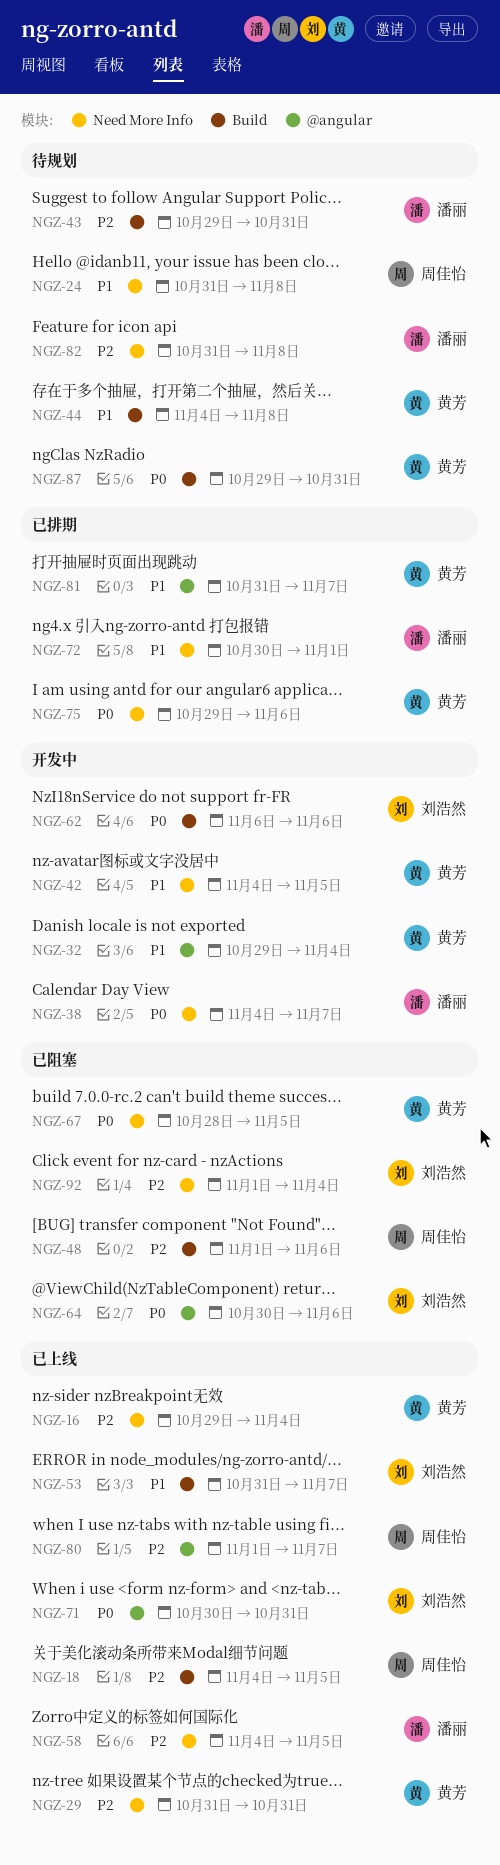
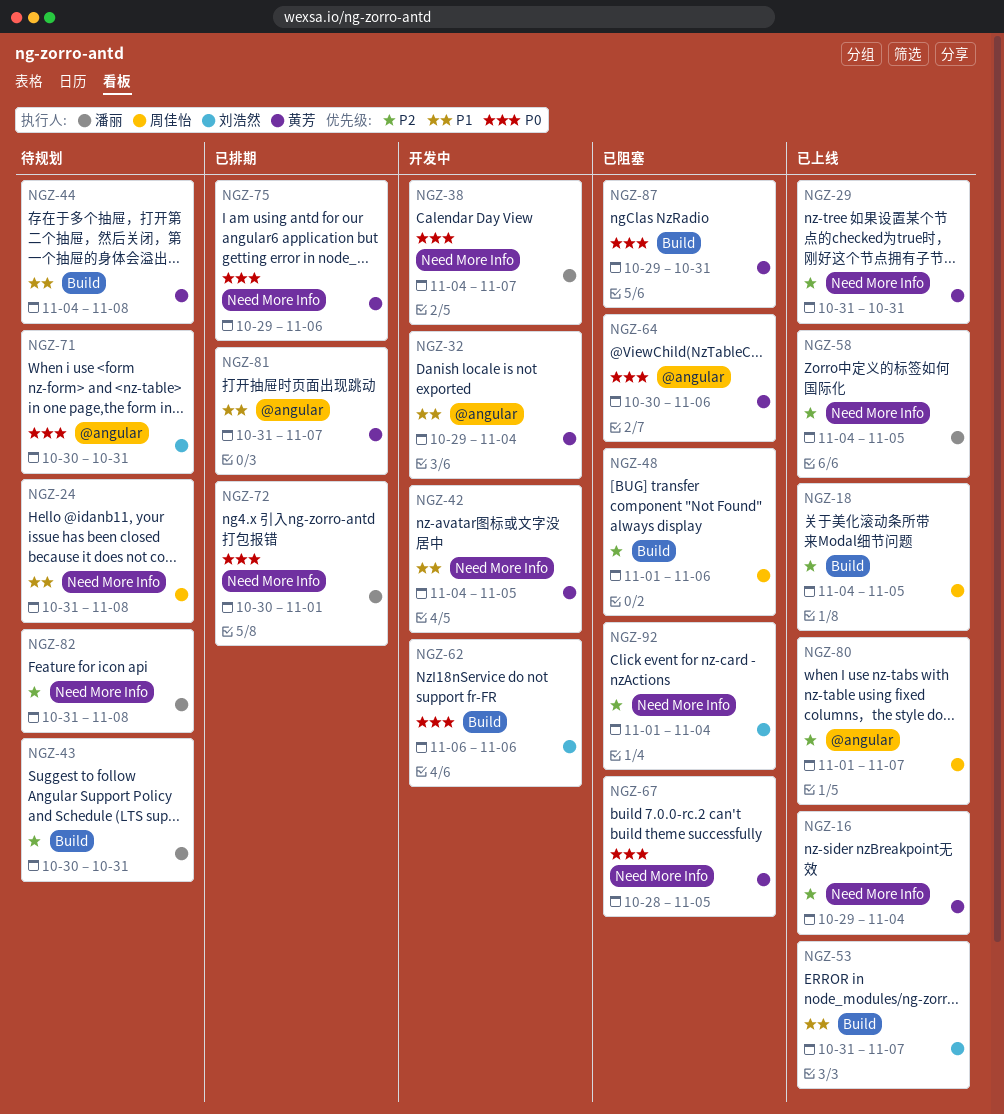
NGZ-43, start: Oct 29 -> Oct 30
NGZ-64, owner: 刘浩然 -> 黄芳
NGZ-71, status: 已上线 -> 待规划
NGZ-72, priority: P1 -> P0
NGZ-87, status: 待规划 -> 已阻塞

